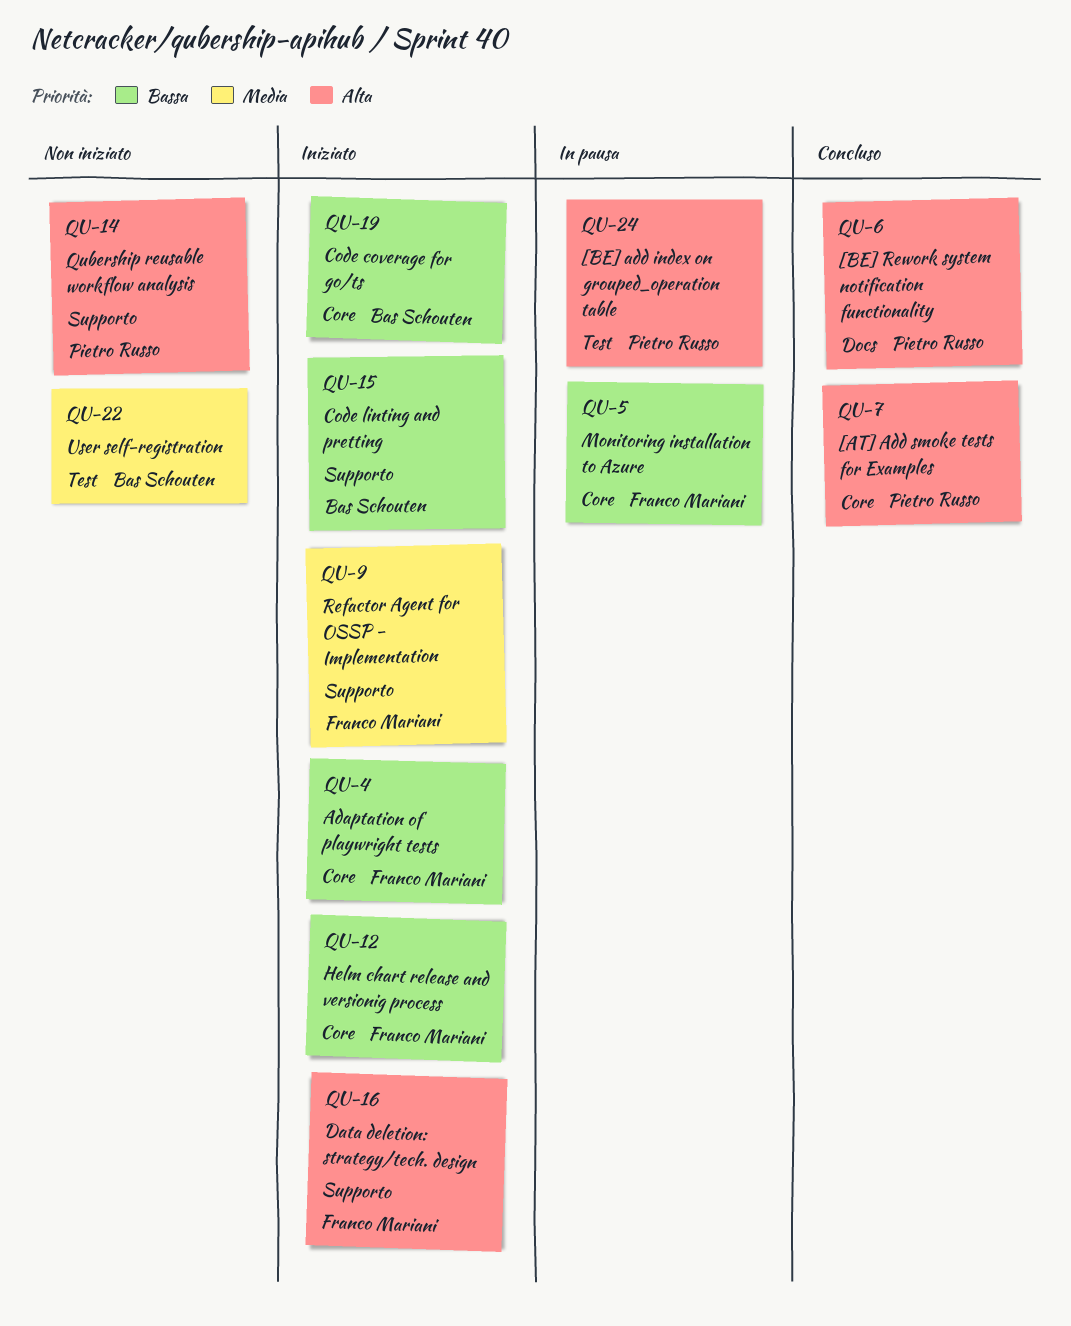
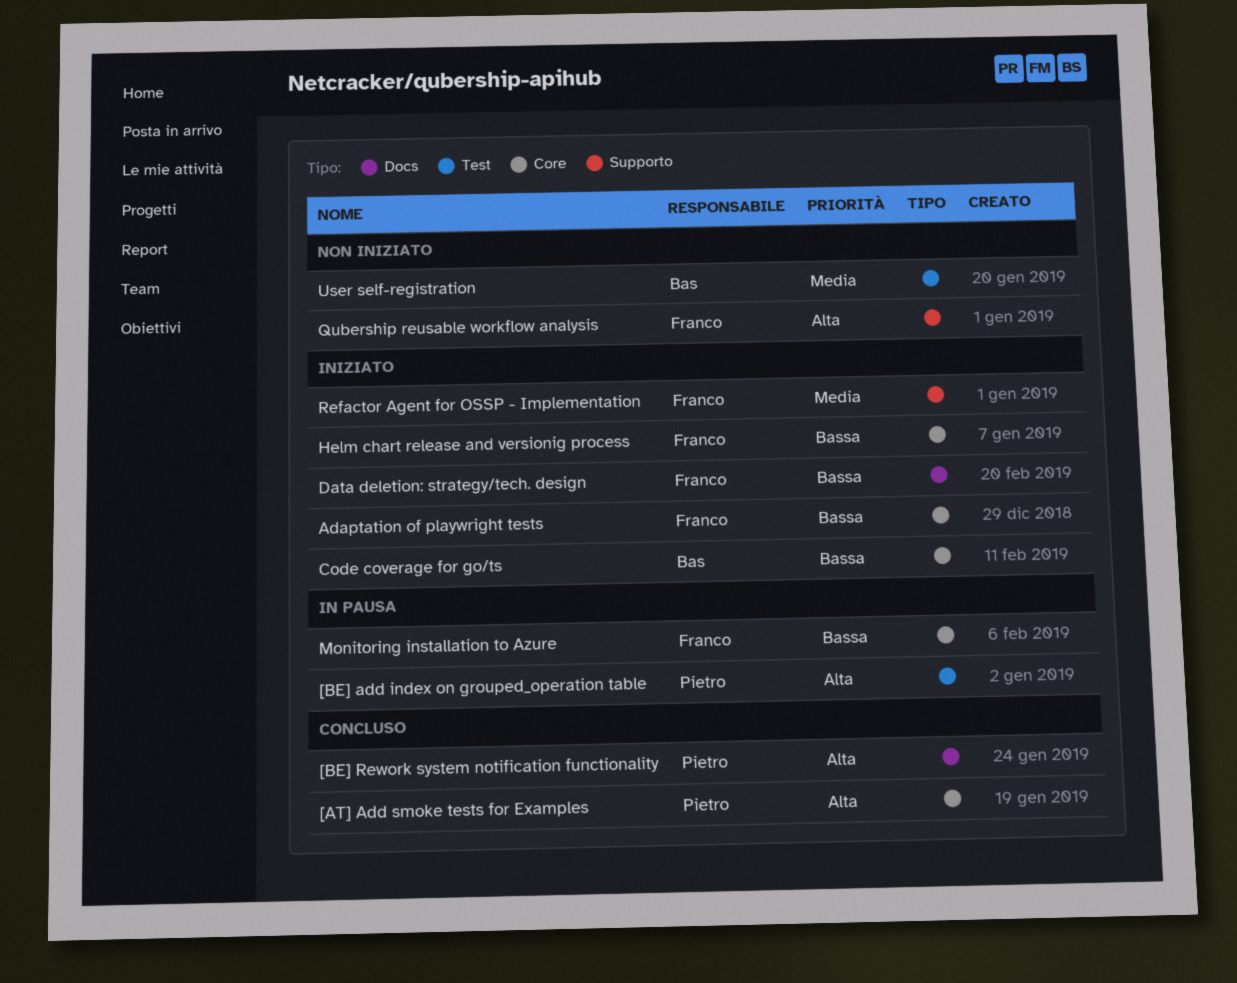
Code linting and pretting: present -> none
Data deletion: strategy/tech. design, priority: Alta -> Bassa
Data deletion: strategy/tech. design, label: Supporto -> Docs
Qubership reusable workflow analysis, owner: Pietro Russo -> Franco Mariani

